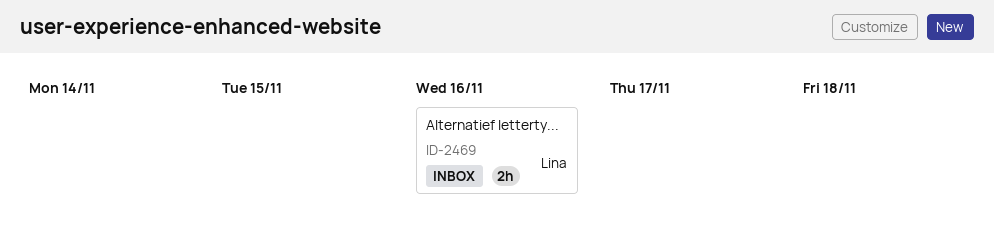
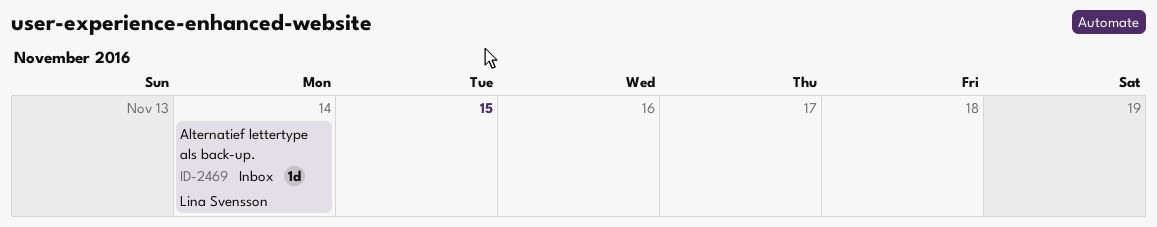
ID-2469, estimate: 2h -> 1d
ID-2469, due: Nov 16 -> Nov 14

